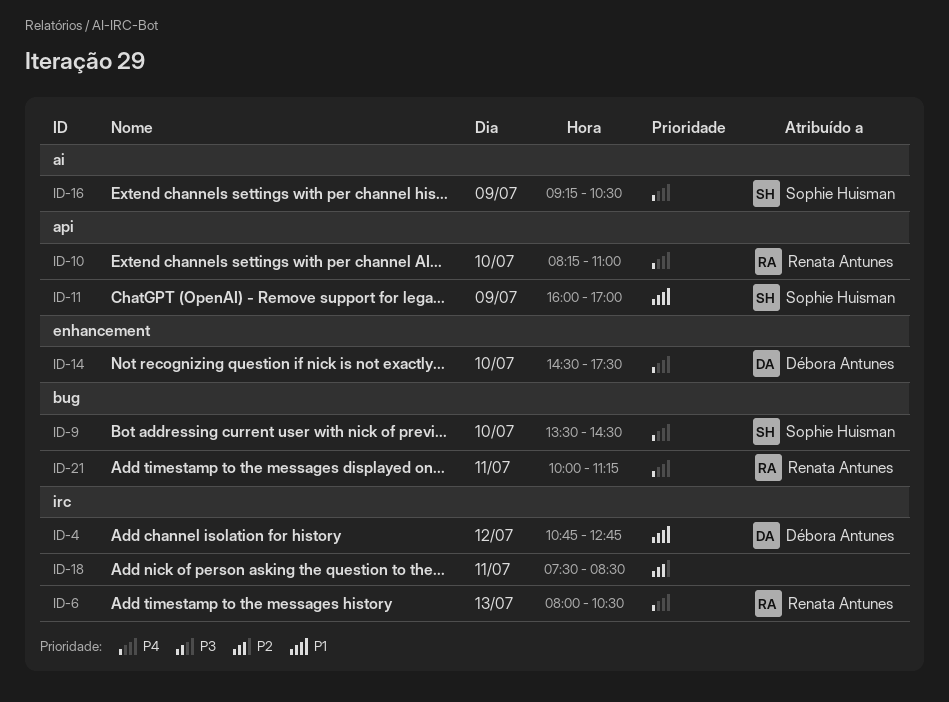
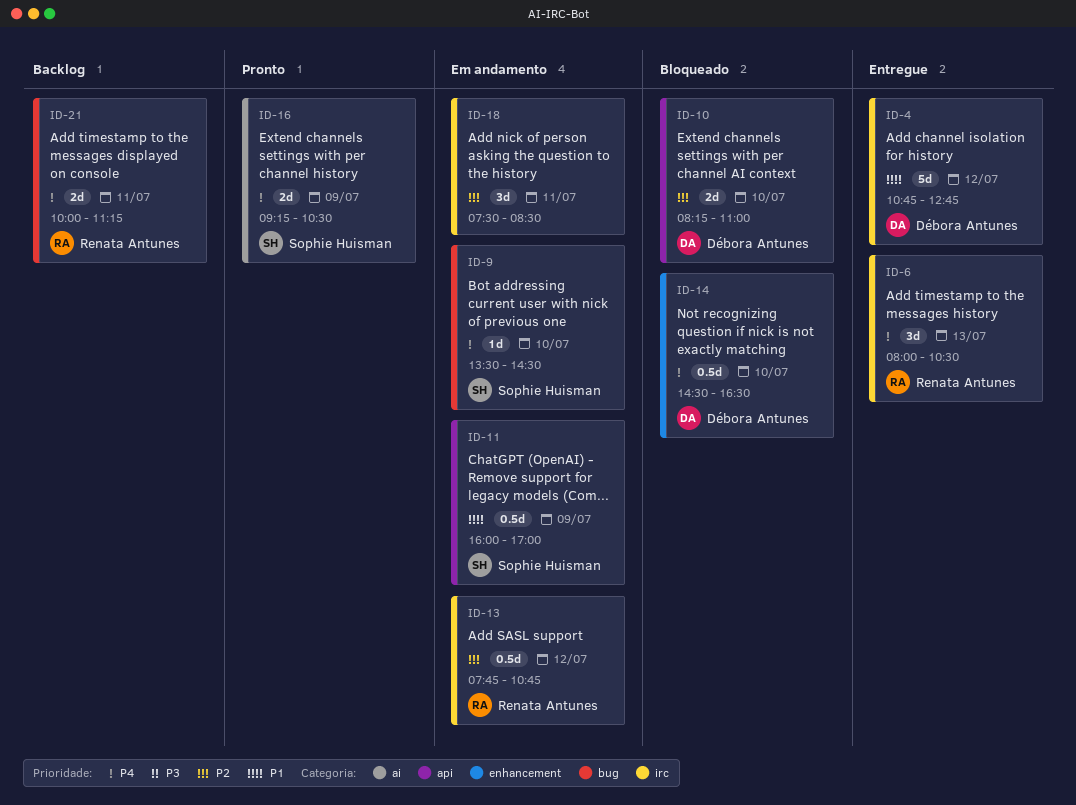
ID-10, owner: Renata Antunes -> Débora Antunes
ID-10, priority: P4 -> P2
ID-13: none -> present
ID-14, ends: 17:30 -> 16:30

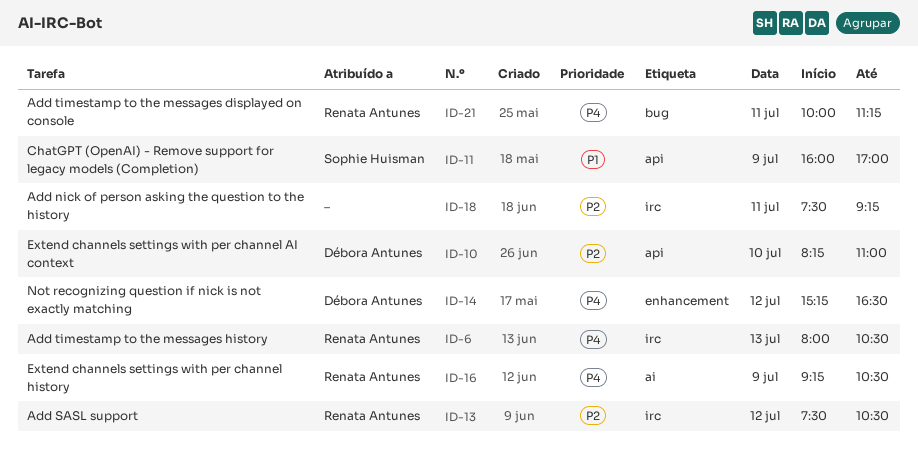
ID-4: present -> none
ID-9: present -> none
ID-13, begins: 07:45 -> 07:30
ID-13, ends: 10:45 -> 10:30
ID-14, day: Jul 10 -> Jul 12
ID-14, begins: 14:30 -> 15:15
ID-16, owner: Sophie Huisman -> Renata Antunes
ID-18, ends: 08:30 -> 09:15

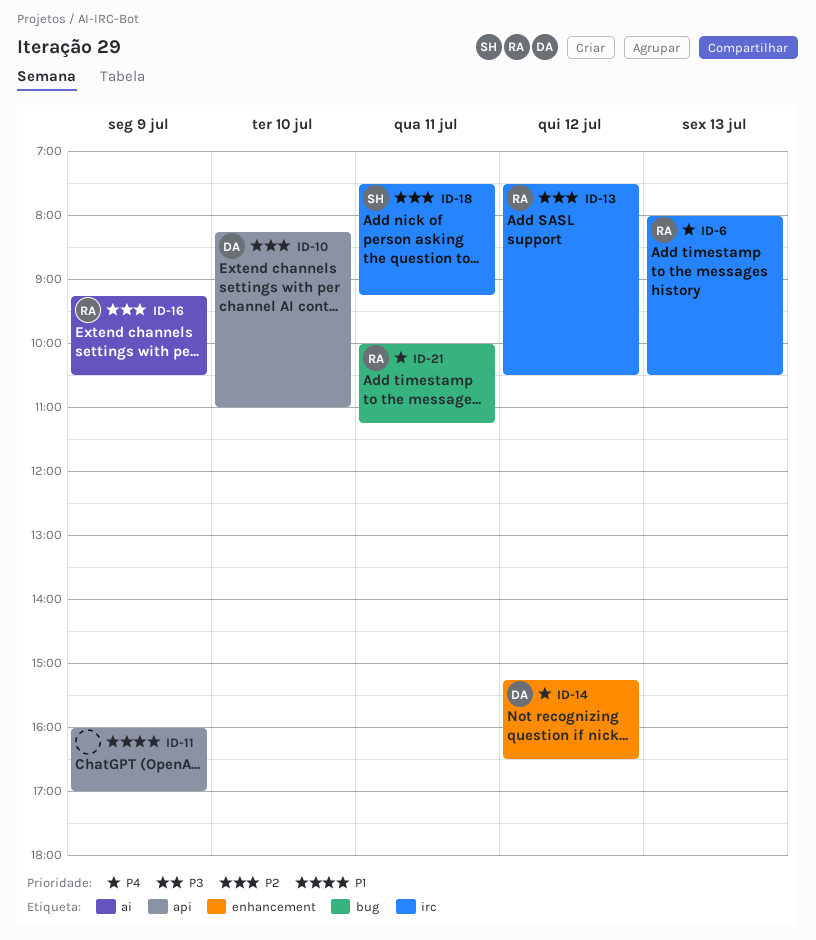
ID-11, owner: Sophie Huisman -> none
ID-16, priority: P4 -> P2
ID-18, owner: none -> Sophie Huisman

